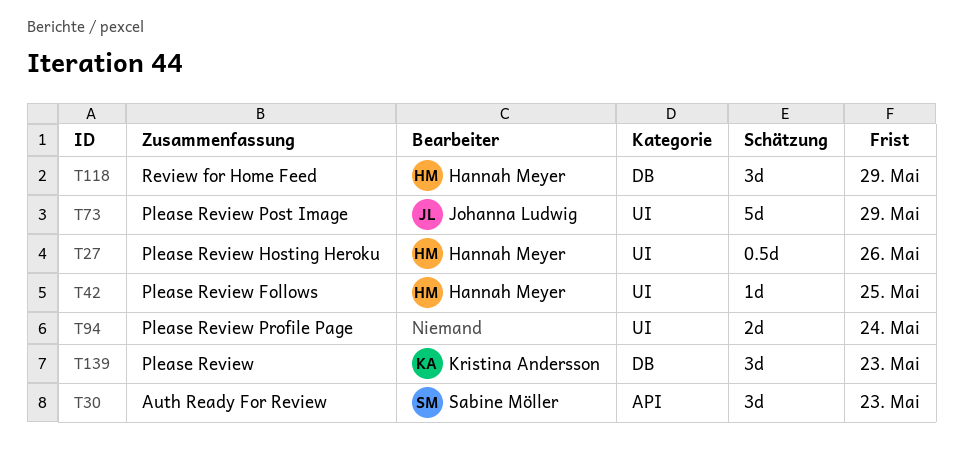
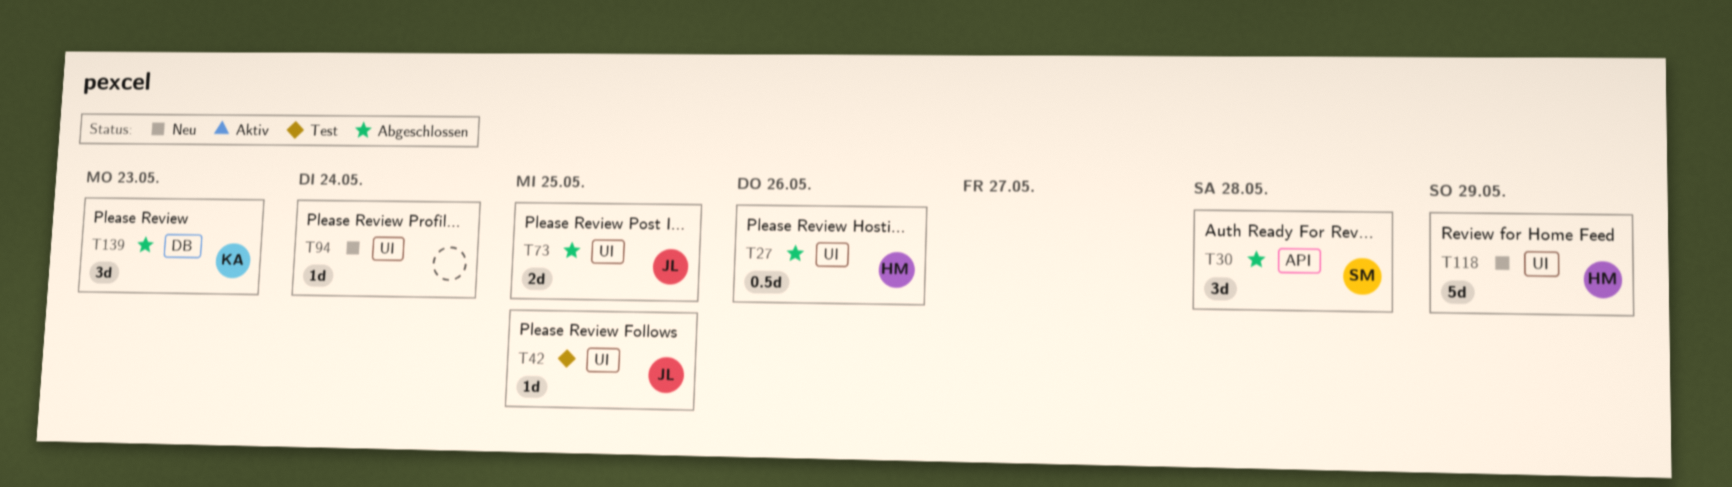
T30, due: May 23 -> May 28
T42, owner: Hannah Meyer -> Johanna Ludwig
T73, estimate: 5d -> 2d
T73, due: May 29 -> May 25
T94, estimate: 2d -> 1d
T118, label: DB -> UI
T118, estimate: 3d -> 5d

